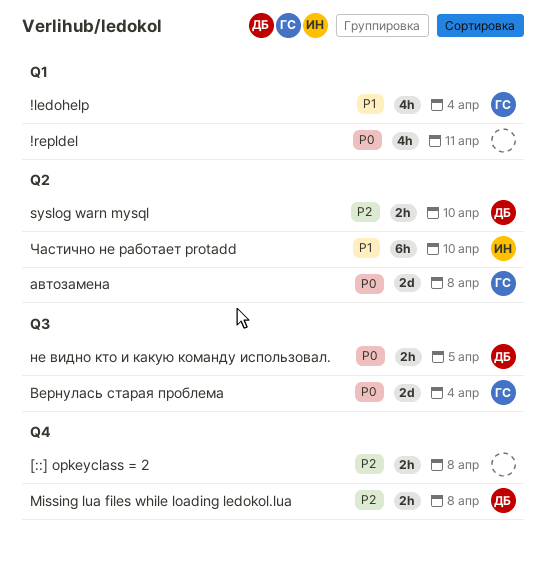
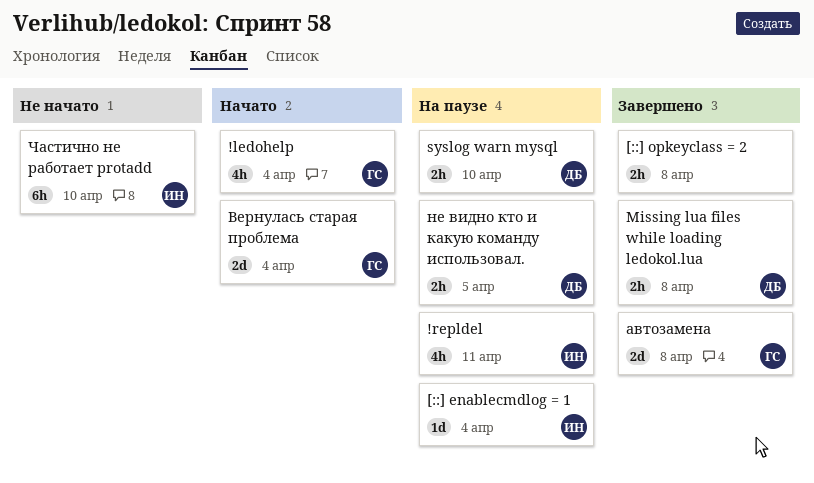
!repldel, owner: none -> ИН
[::] enablecmdlog = 1: none -> present

